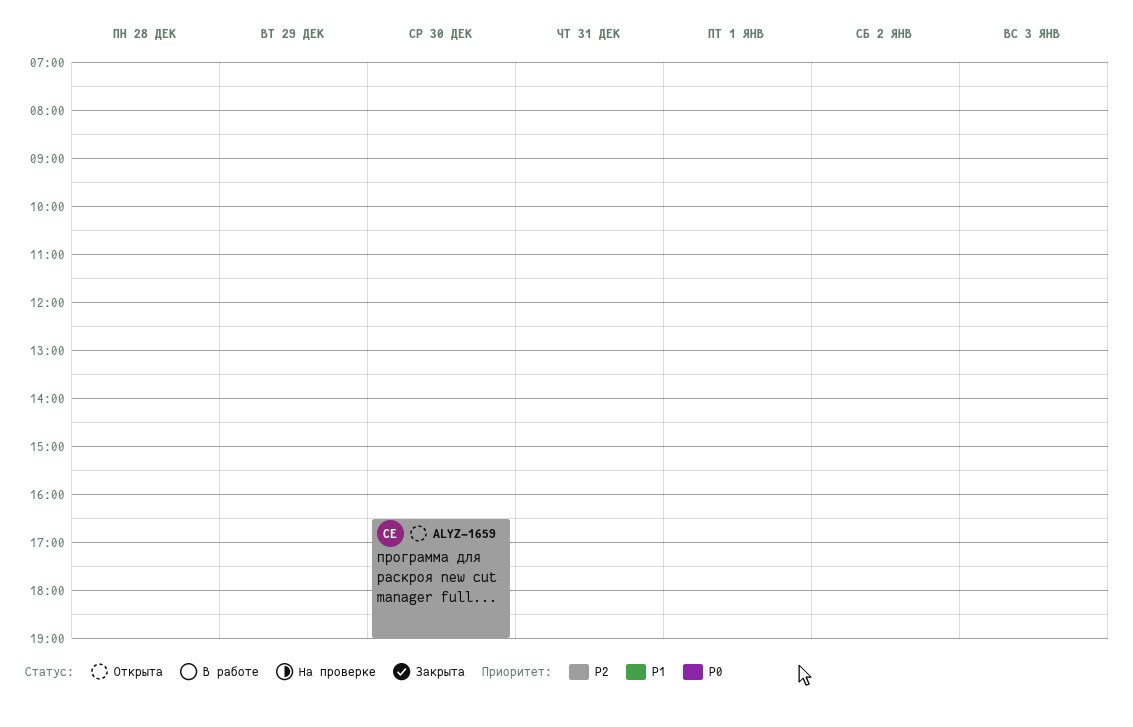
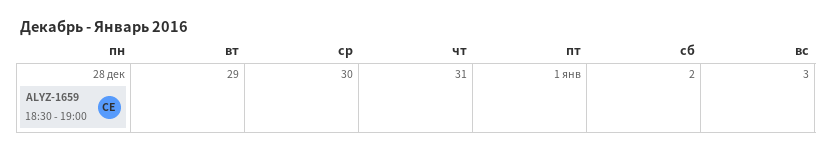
ALYZ-1659, day: Dec 30 -> Dec 28
ALYZ-1659, begins: 16:30 -> 18:30

